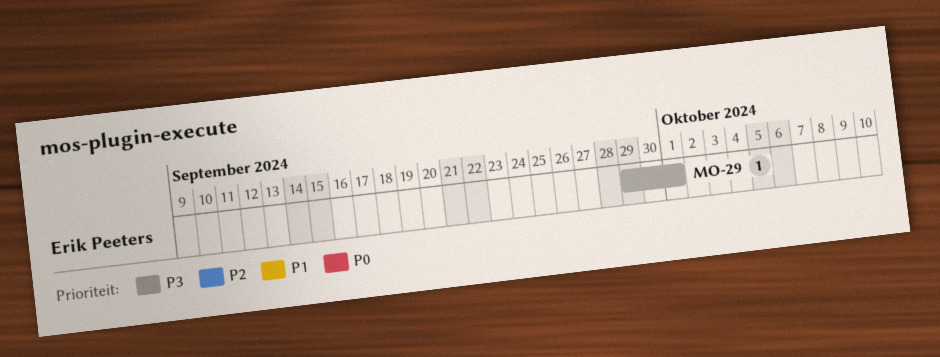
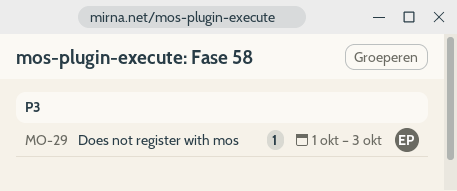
MO-29, start: Sep 29 -> Oct 1
MO-29, due: Oct 1 -> Oct 3

